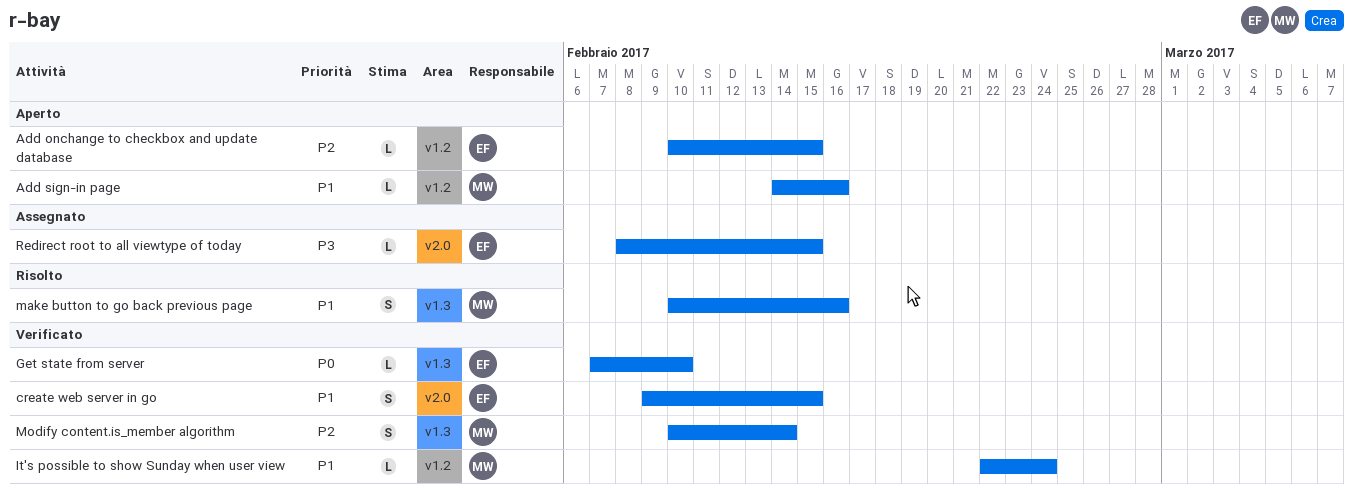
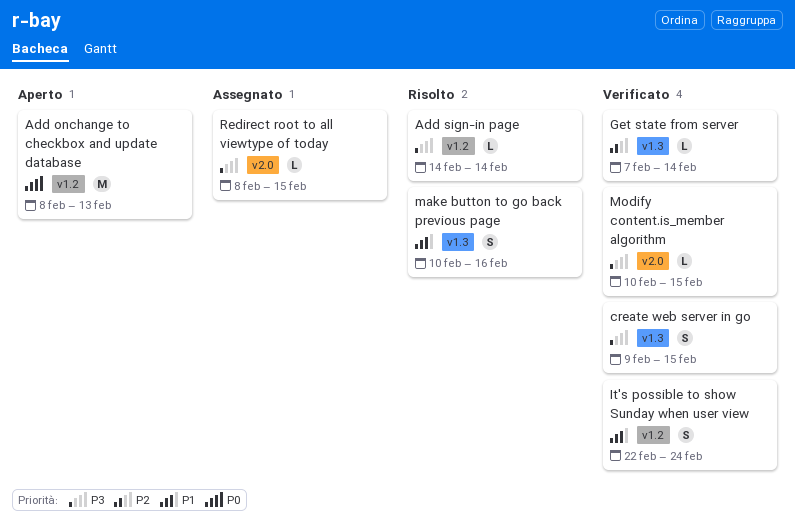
Add onchange to checkbox and update database, priority: P2 -> P0
Add onchange to checkbox and update database, estimate: L -> M
Add onchange to checkbox and update database, start: Feb 10 -> Feb 8
Add onchange to checkbox and update database, due: Feb 15 -> Feb 13
Add sign-in page, status: Aperto -> Risolto
Add sign-in page, priority: P1 -> P3
Add sign-in page, due: Feb 16 -> Feb 14
create web server in go, priority: P1 -> P3
create web server in go, label: v2.0 -> v1.3
Get state from server, priority: P0 -> P2
Get state from server, due: Feb 10 -> Feb 14
It's possible to show Sunday when user view, estimate: L -> S
Modify content.is_member algorithm, priority: P2 -> P3
Modify content.is_member algorithm, label: v1.3 -> v2.0
Modify content.is_member algorithm, estimate: S -> L
Modify content.is_member algorithm, due: Feb 14 -> Feb 15

